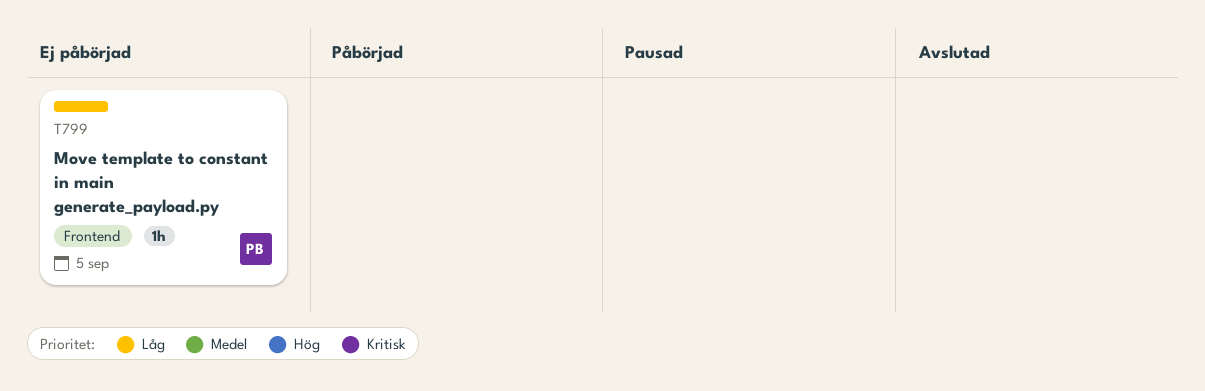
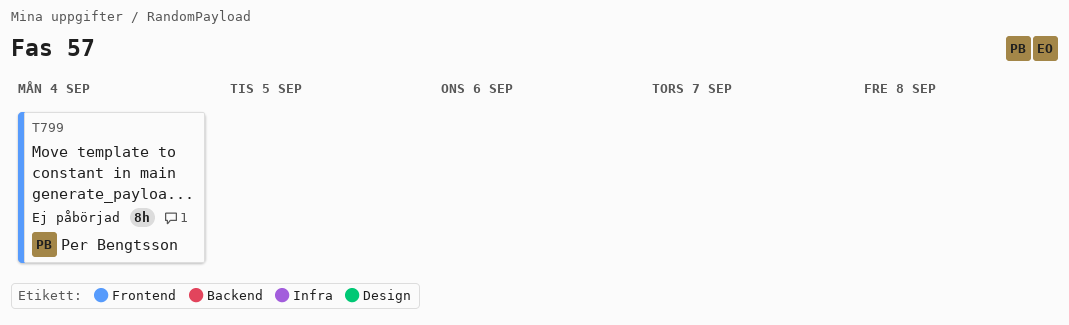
T799, estimate: 1h -> 8h
T799, due: Sep 5 -> Sep 4

